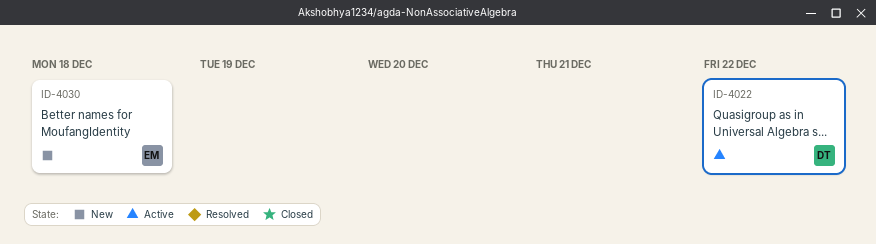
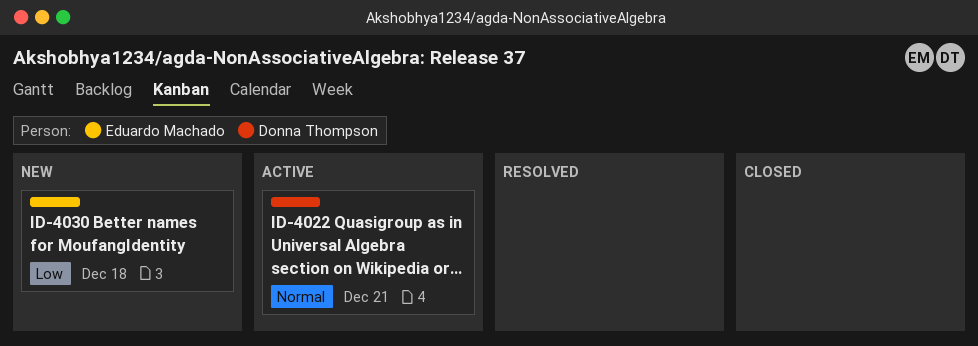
ID-4022, due: Dec 22 -> Dec 21

